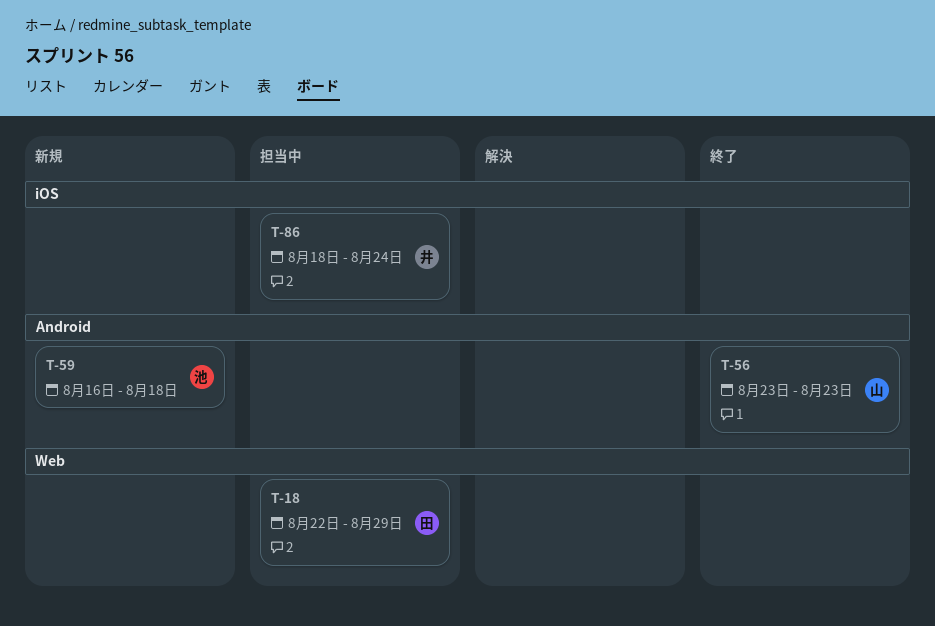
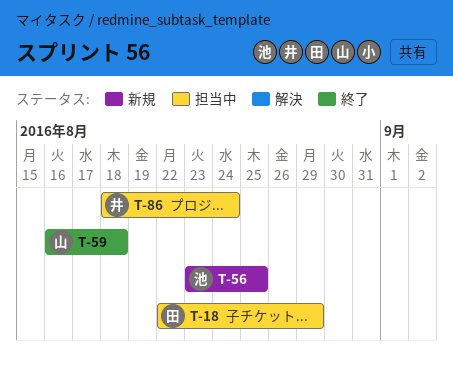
T-56, status: 終了 -> 新規
T-56, owner: 山 -> 池
T-56, due: Aug 23 -> Aug 25
T-59, status: 新規 -> 終了
T-59, owner: 池 -> 山

